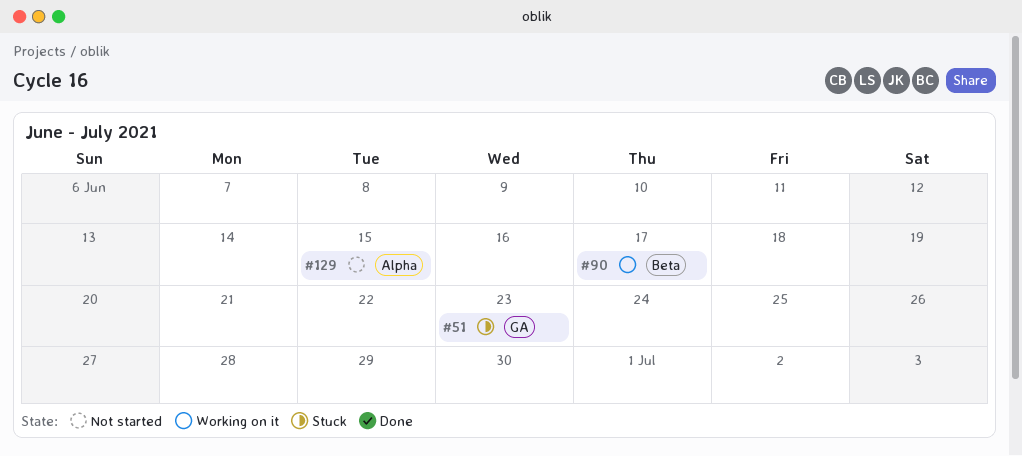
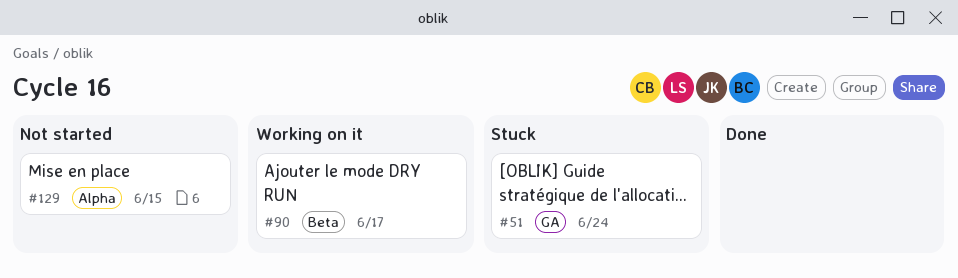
#51, due: Jun 23 -> Jun 24

